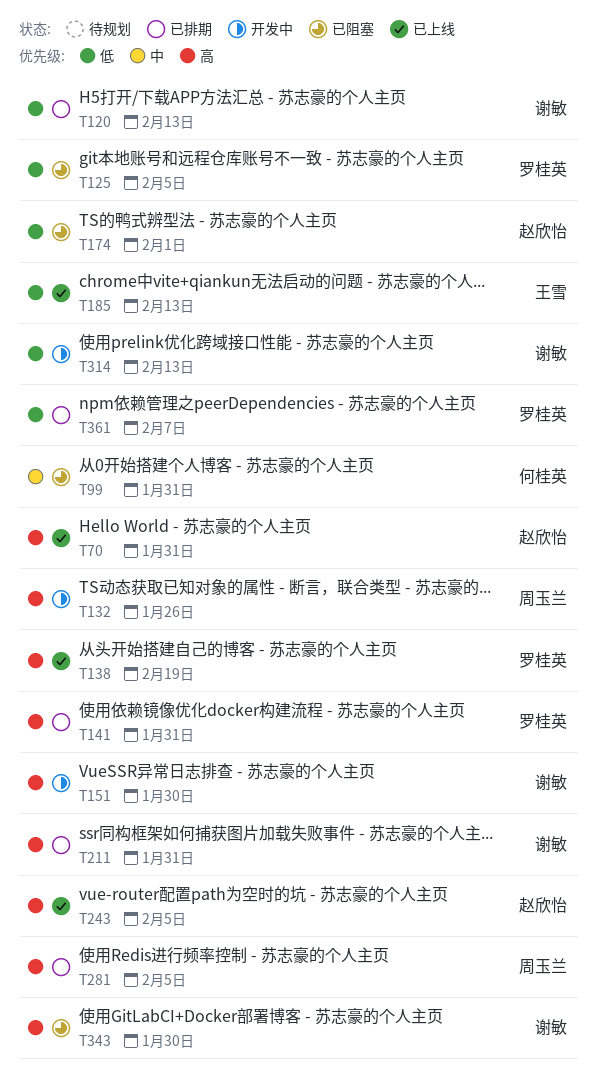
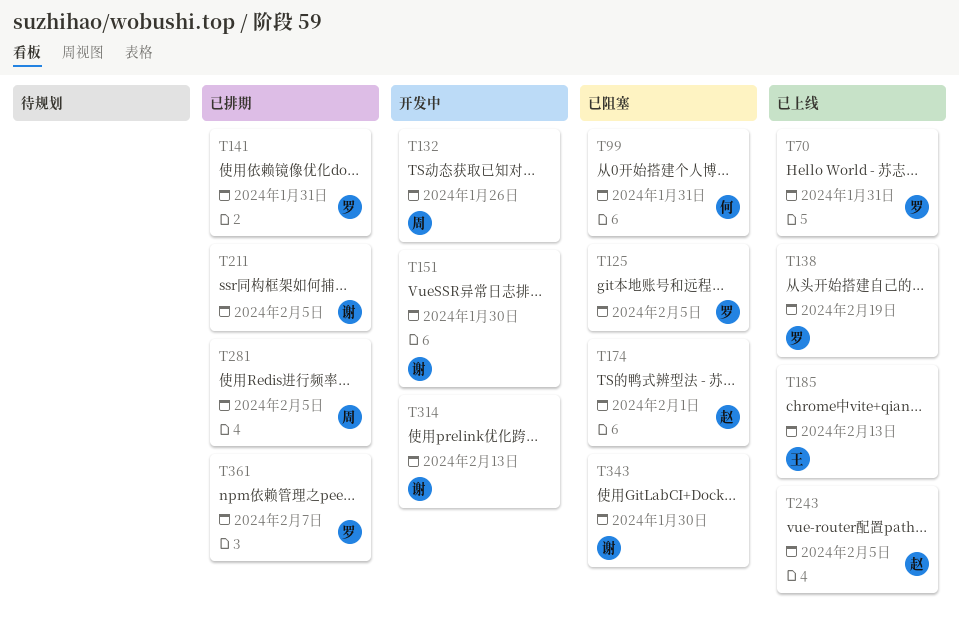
T70, owner: 赵欣怡 -> 罗桂英
T120: present -> none
T211, due: Jan 31 -> Feb 5

